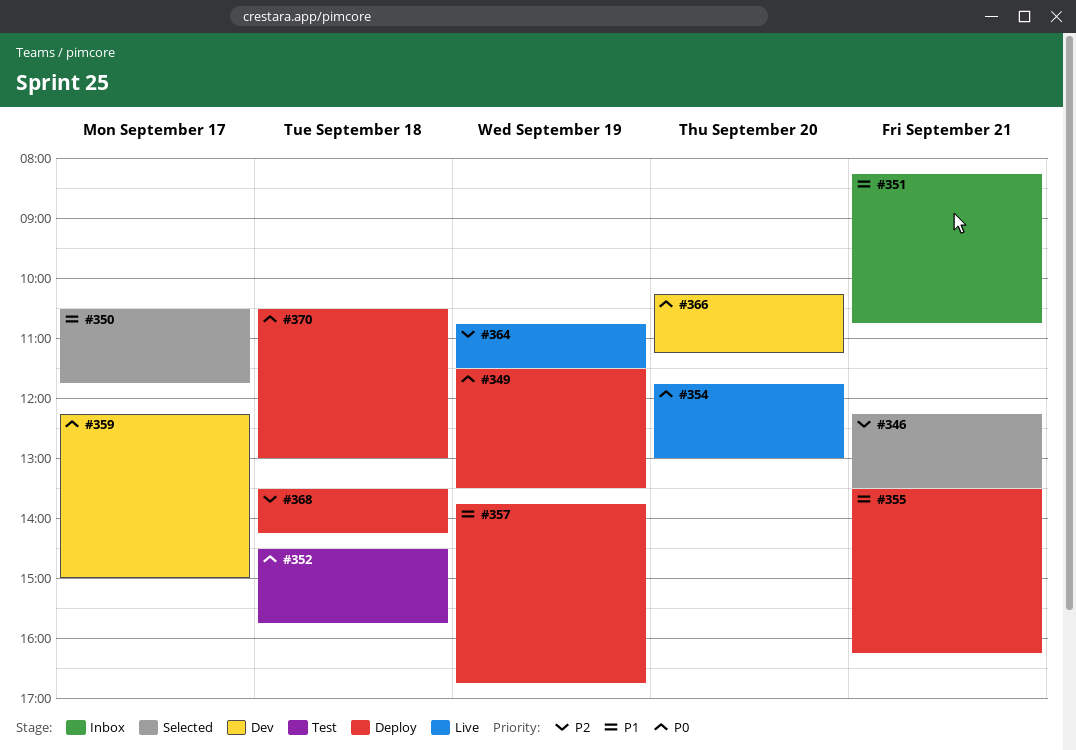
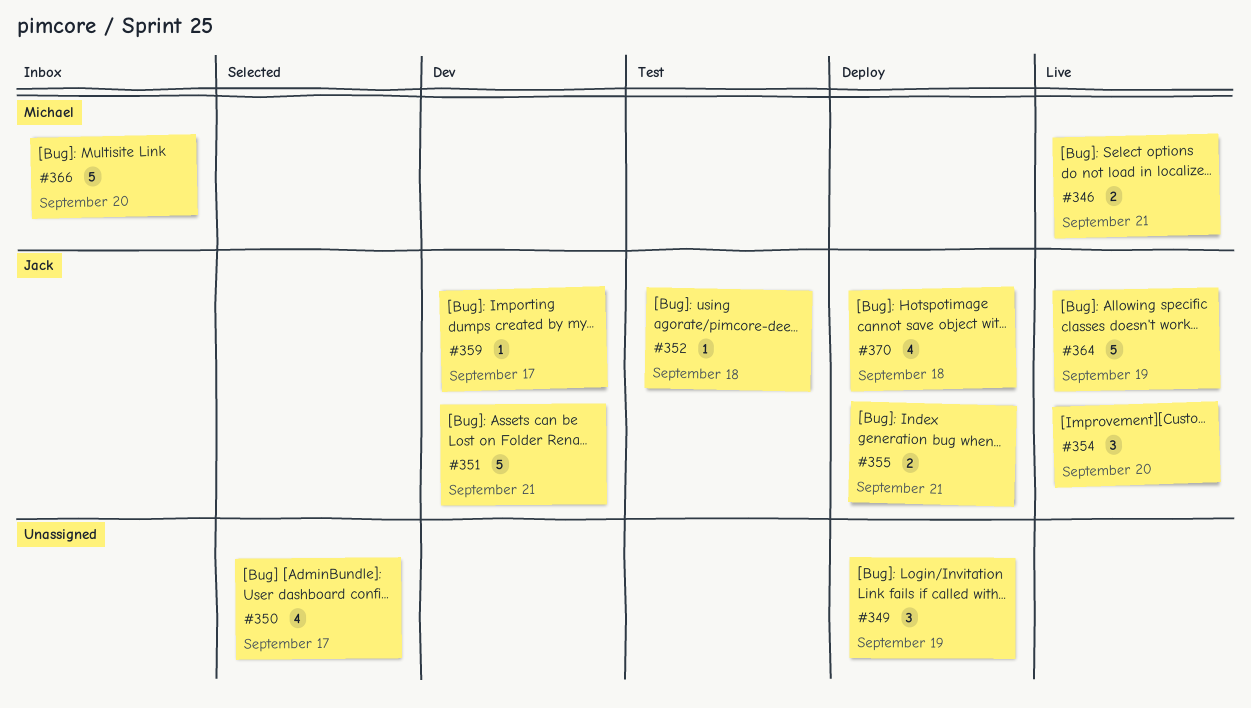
#346, status: Selected -> Live
#351, status: Inbox -> Dev
#357: present -> none
#366, status: Dev -> Inbox
#368: present -> none

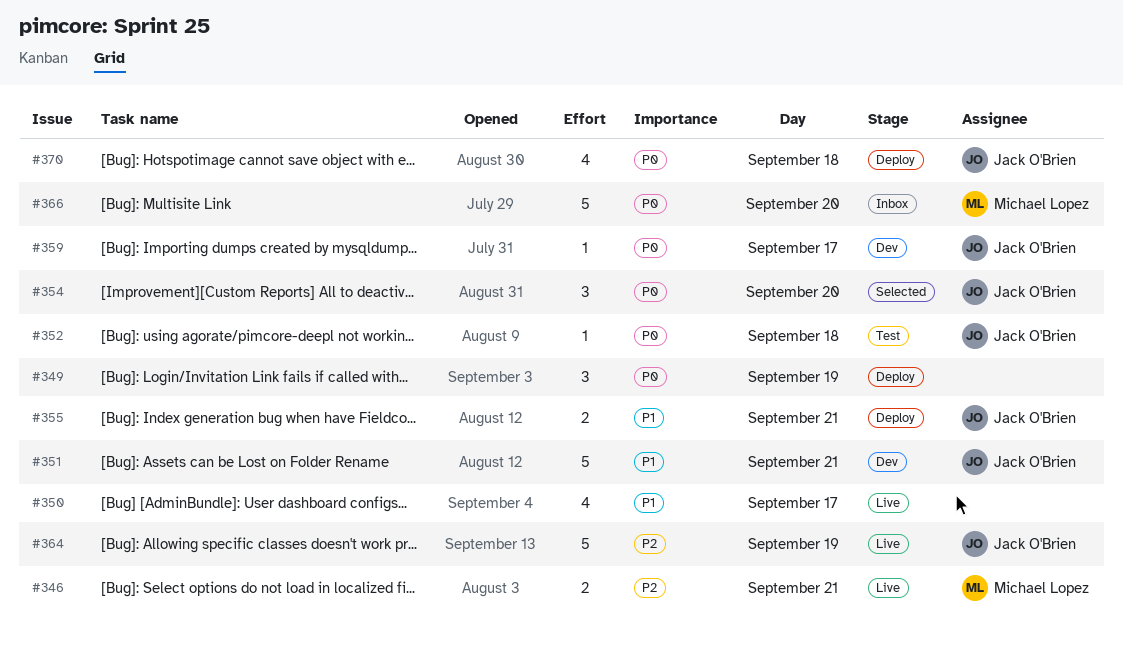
#350, status: Selected -> Live
#354, status: Live -> Selected

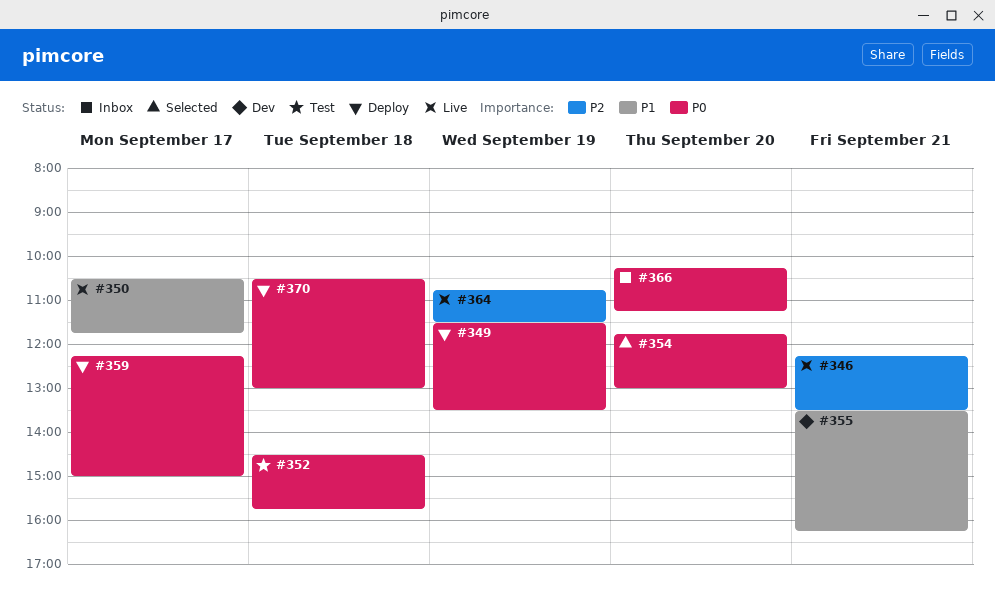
#351: present -> none
#355, status: Deploy -> Dev
#359, status: Dev -> Deploy

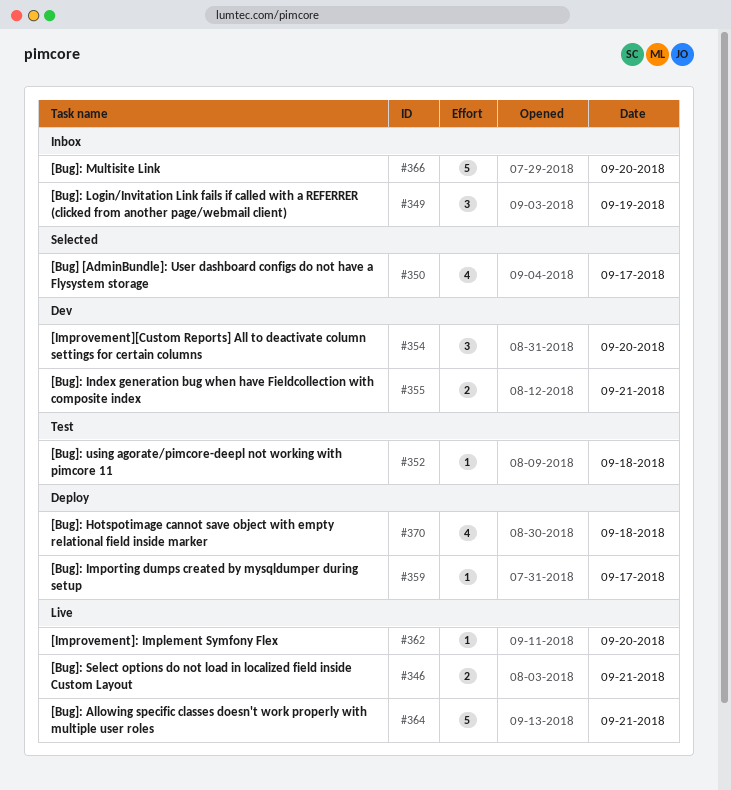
#349, status: Deploy -> Inbox
#350, status: Live -> Selected
#354, status: Selected -> Dev
#362: none -> present
#364, day: Sep 19 -> Sep 21

